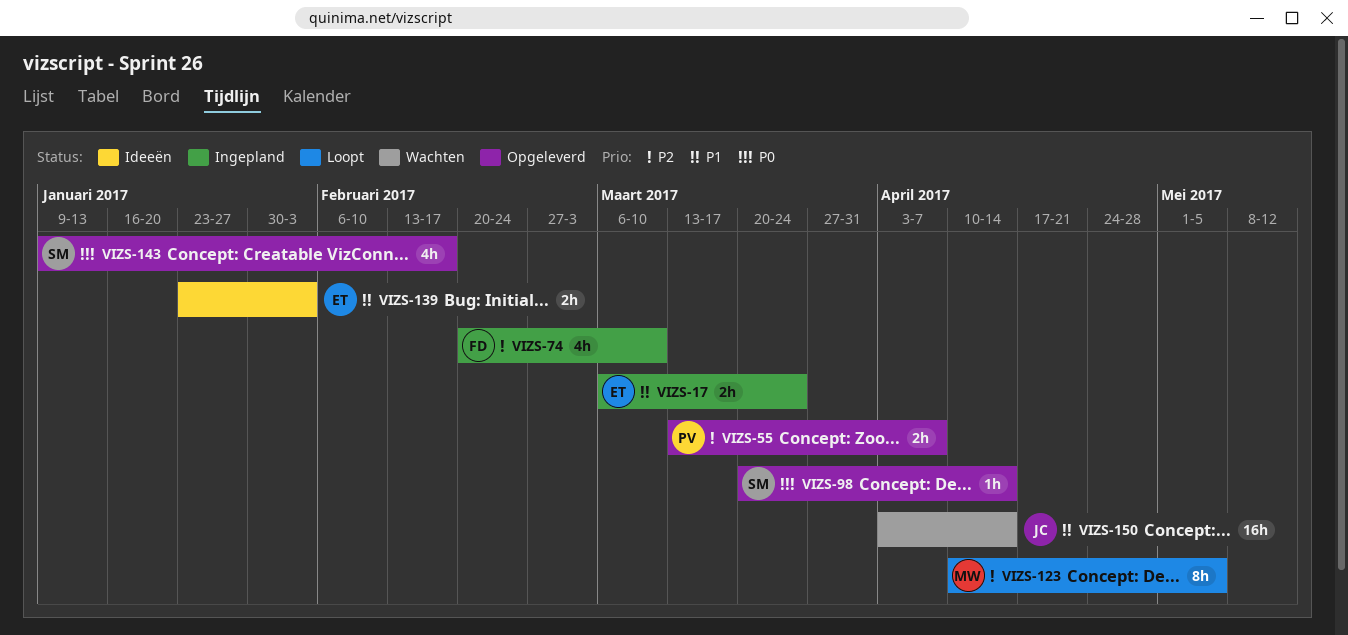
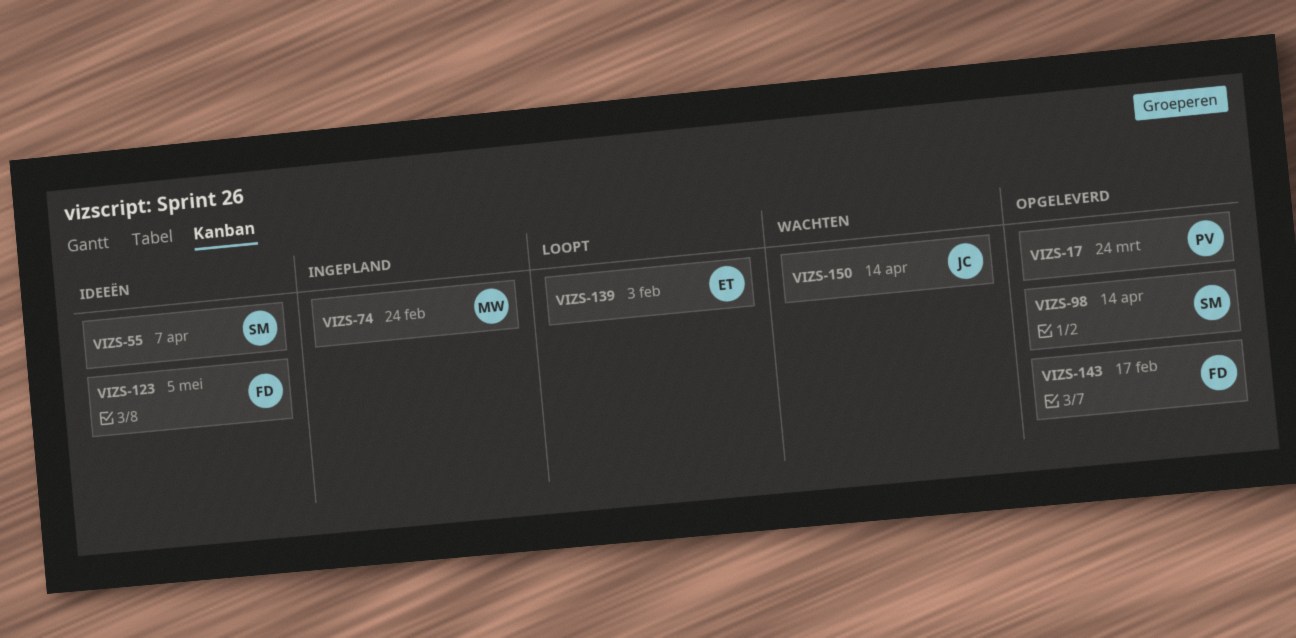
VIZS-17, status: Ingepland -> Opgeleverd
VIZS-17, owner: ET -> PV
VIZS-55, status: Opgeleverd -> Ideeën
VIZS-55, owner: PV -> SM
VIZS-74, owner: FD -> MW
VIZS-74, due: Mar 10 -> Feb 24
VIZS-123, status: Loopt -> Ideeën
VIZS-123, owner: MW -> FD
VIZS-139, status: Ideeën -> Loopt
VIZS-143, owner: SM -> FD

